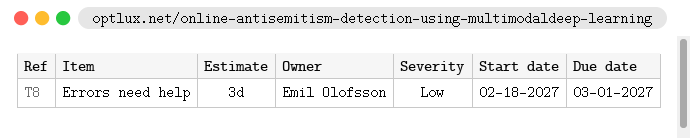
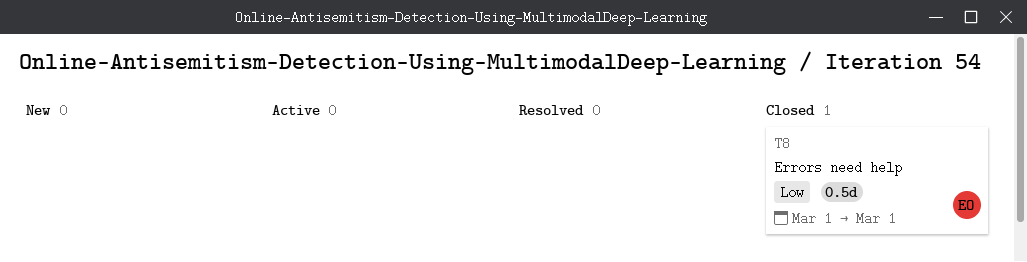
T8, estimate: 3d -> 0.5d
T8, start: Feb 18 -> Mar 1

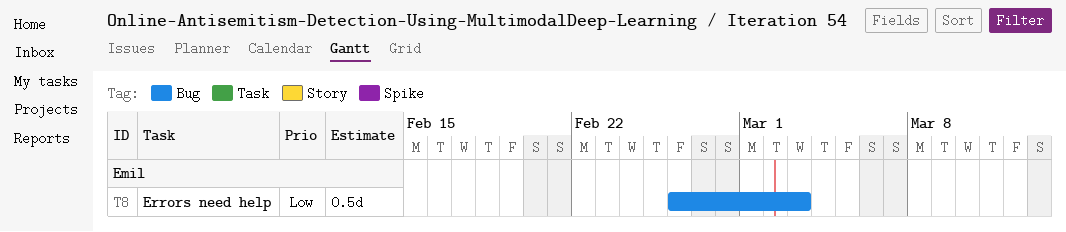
T8, start: Mar 1 -> Feb 26
T8, due: Mar 1 -> Mar 3

